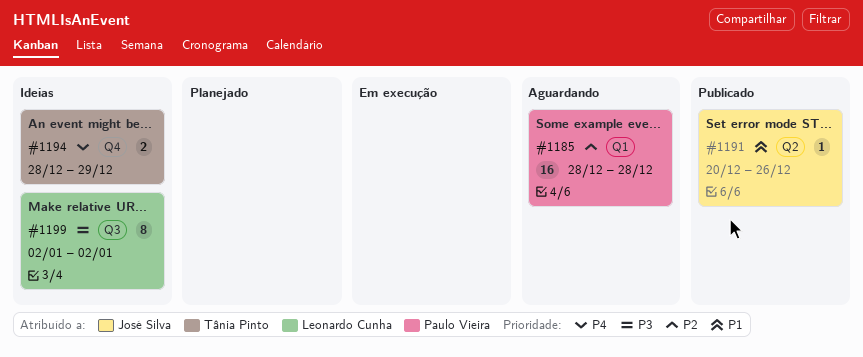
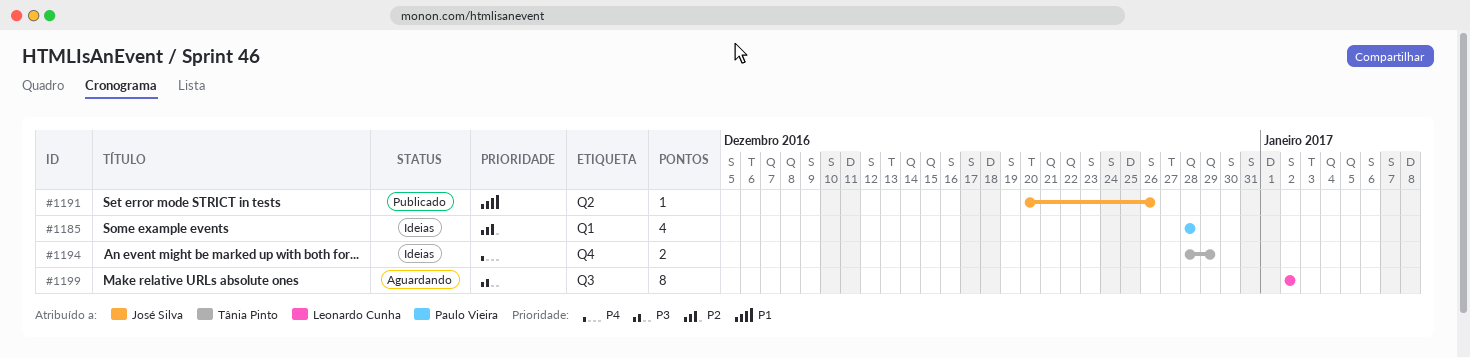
#1185, status: Aguardando -> Ideias
#1185, estimate: 16 -> 4
#1199, status: Ideias -> Aguardando

